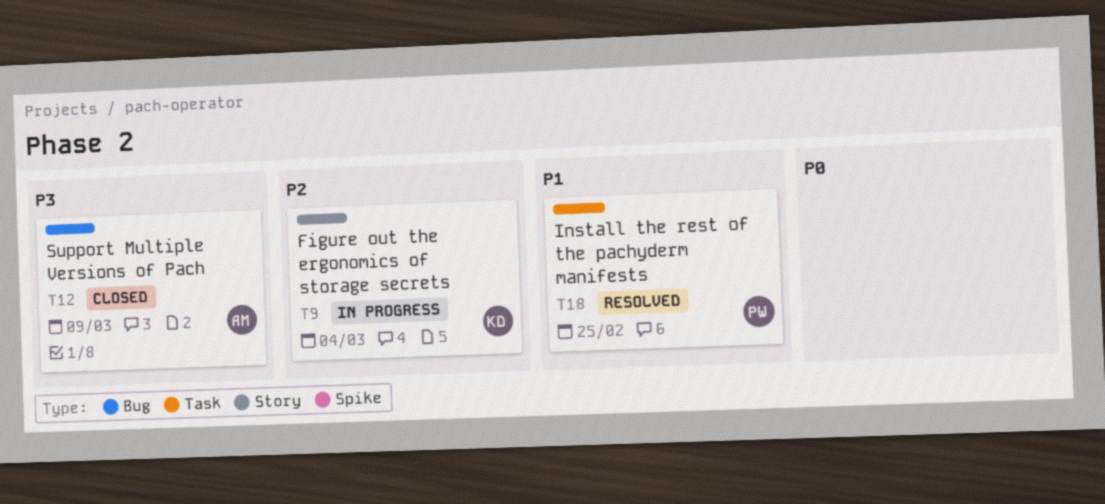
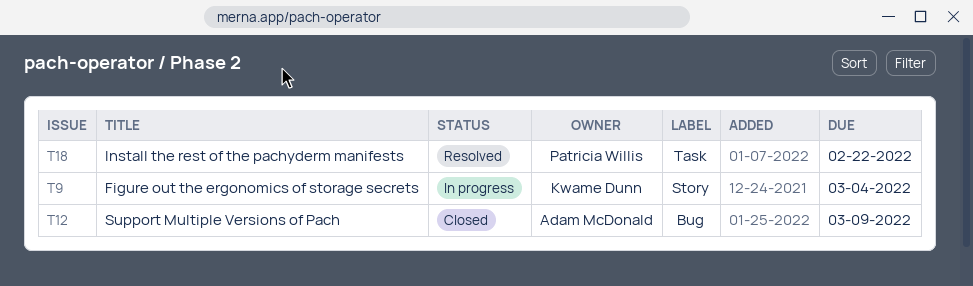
T18, due: Feb 25 -> Feb 22

